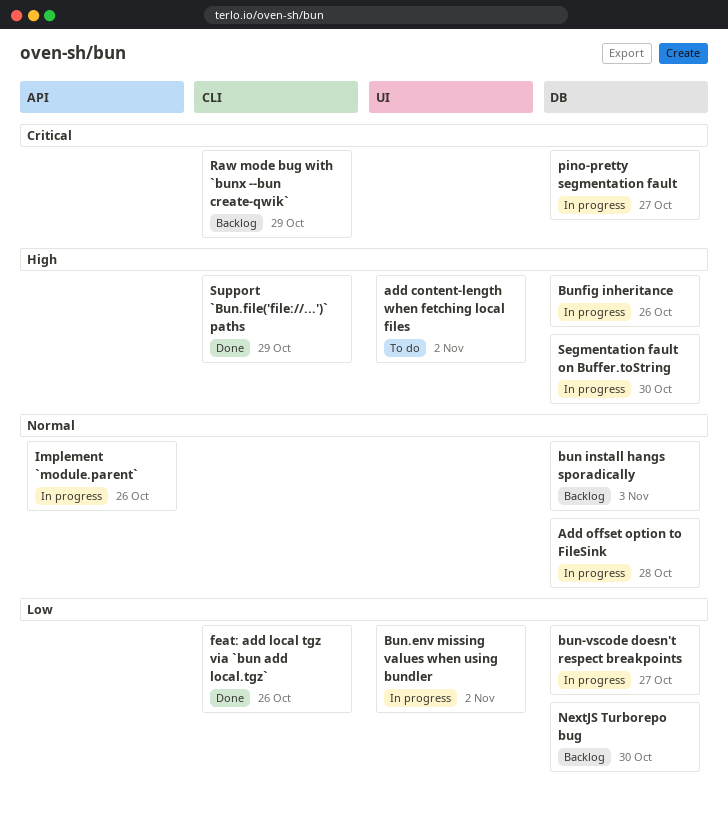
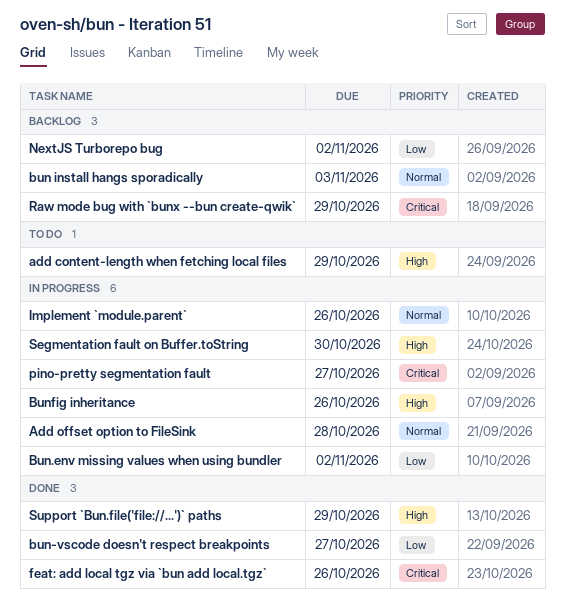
add content-length when fetching local files, due: Nov 2 -> Oct 29
bun-vscode doesn't respect breakpoints, status: In progress -> Done
feat: add local tgz via `bun add local.tgz`, priority: Low -> Critical
NextJS Turborepo bug, due: Oct 30 -> Nov 2

